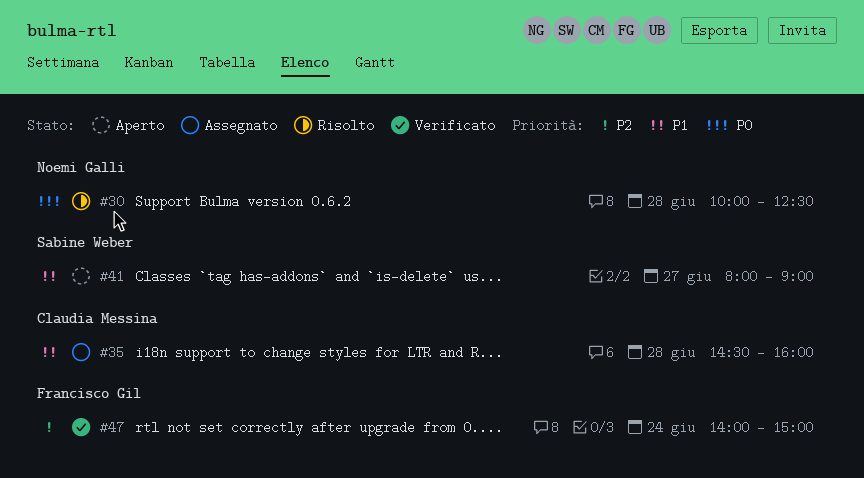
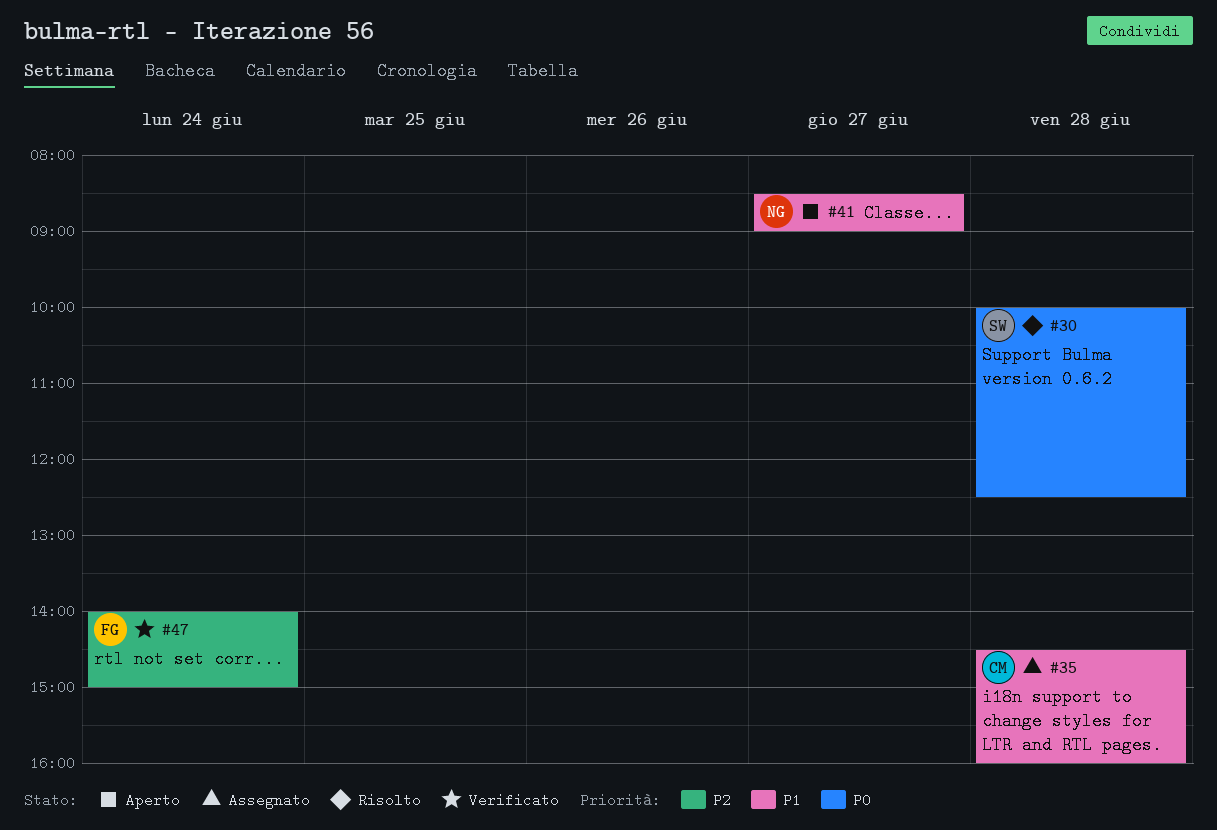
#30, owner: Noemi Galli -> Sabine Weber
#41, owner: Sabine Weber -> Noemi Galli
#41, begins: 08:00 -> 08:30

